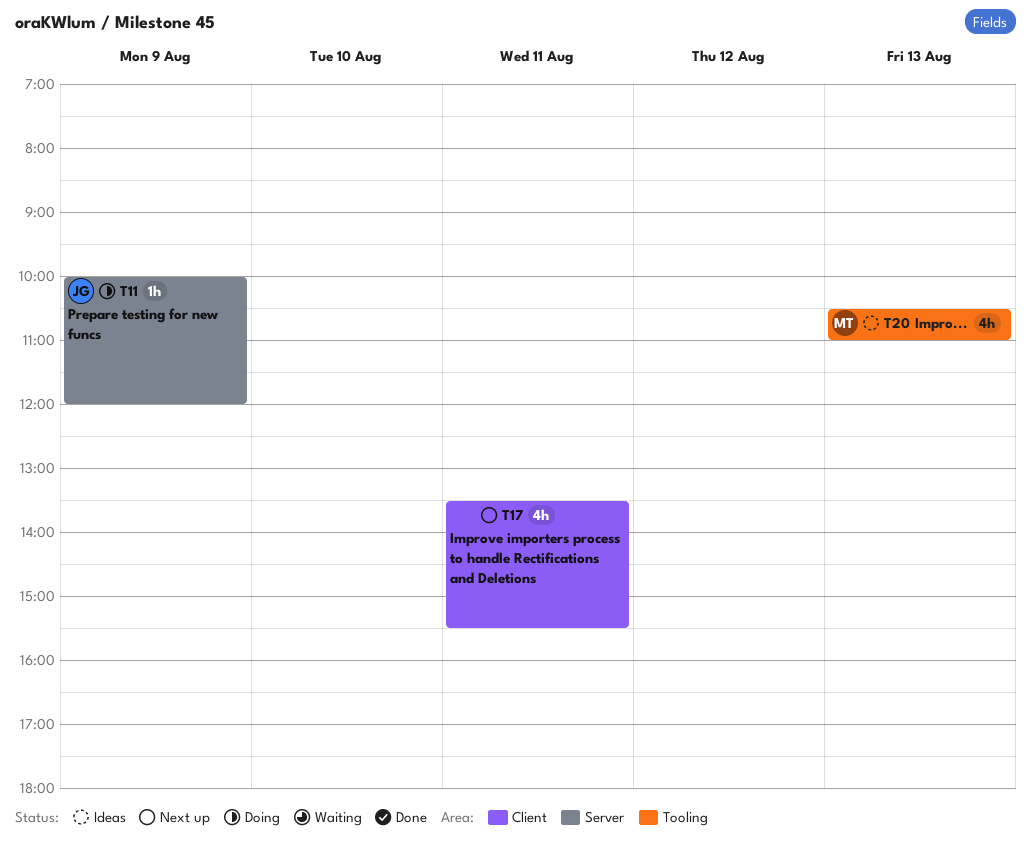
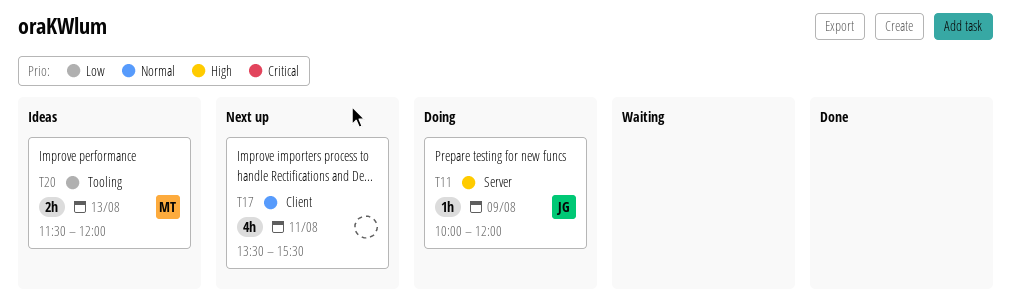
T20, estimate: 4h -> 2h
T20, begins: 10:30 -> 11:30
T20, ends: 11:00 -> 12:00

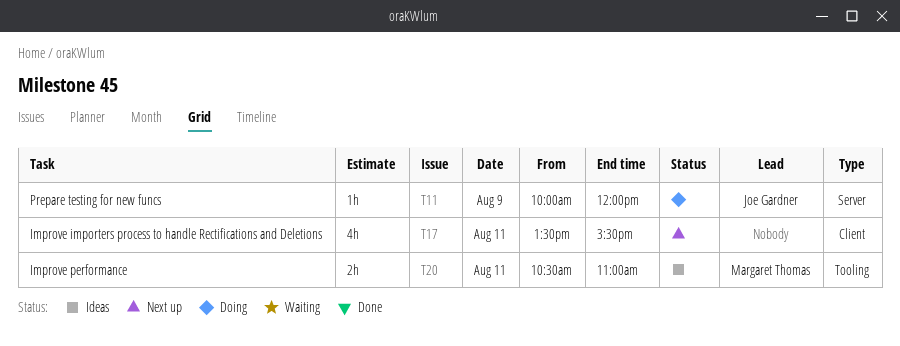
T20, day: Aug 13 -> Aug 11
T20, begins: 11:30 -> 10:30
T20, ends: 12:00 -> 11:00

